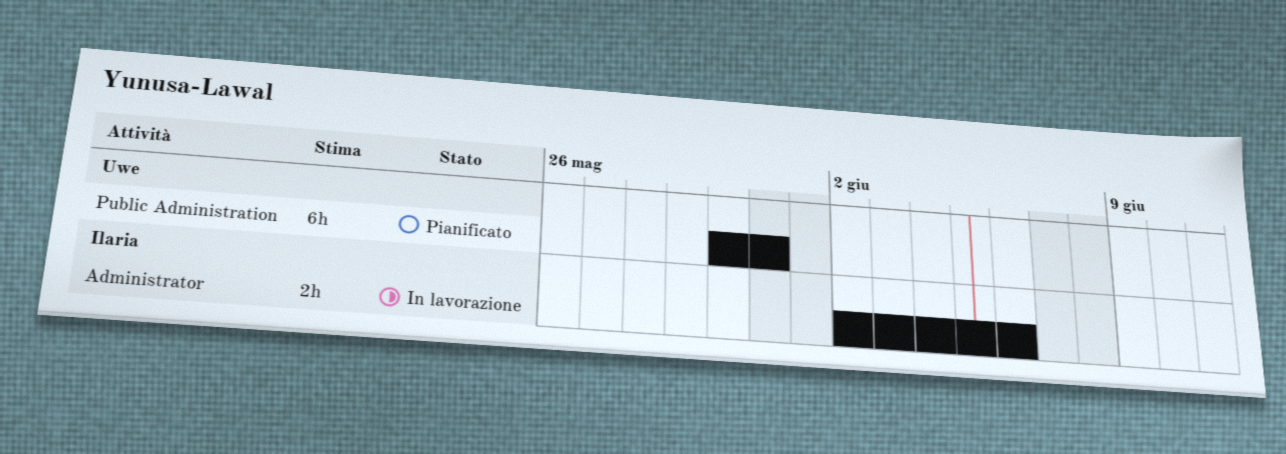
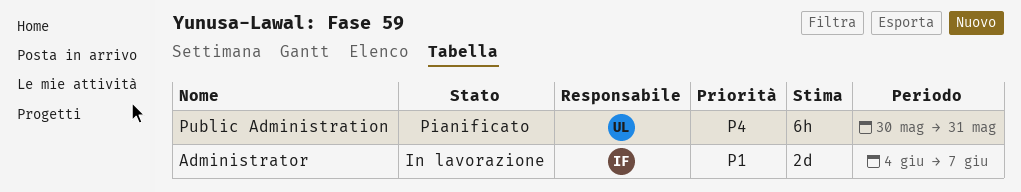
Administrator, estimate: 2h -> 2d
Administrator, start: Jun 2 -> Jun 4
Administrator, due: Jun 6 -> Jun 7

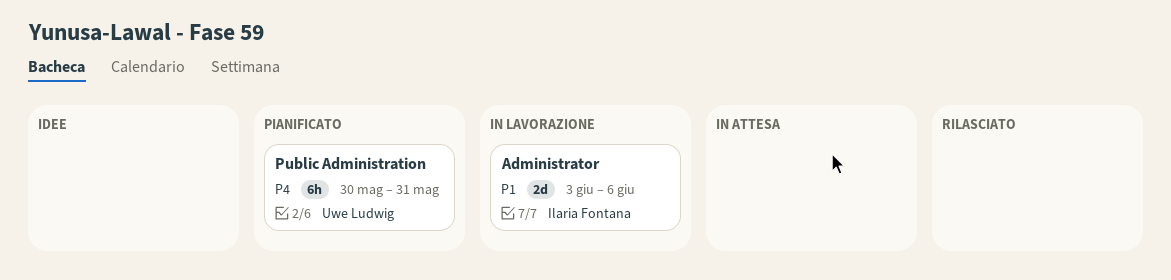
Administrator, start: Jun 4 -> Jun 3
Administrator, due: Jun 7 -> Jun 6

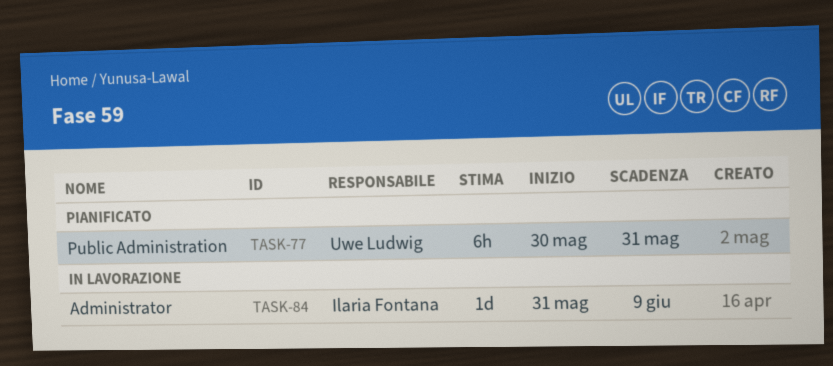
Administrator, estimate: 2d -> 1d
Administrator, start: Jun 3 -> May 31
Administrator, due: Jun 6 -> Jun 9

